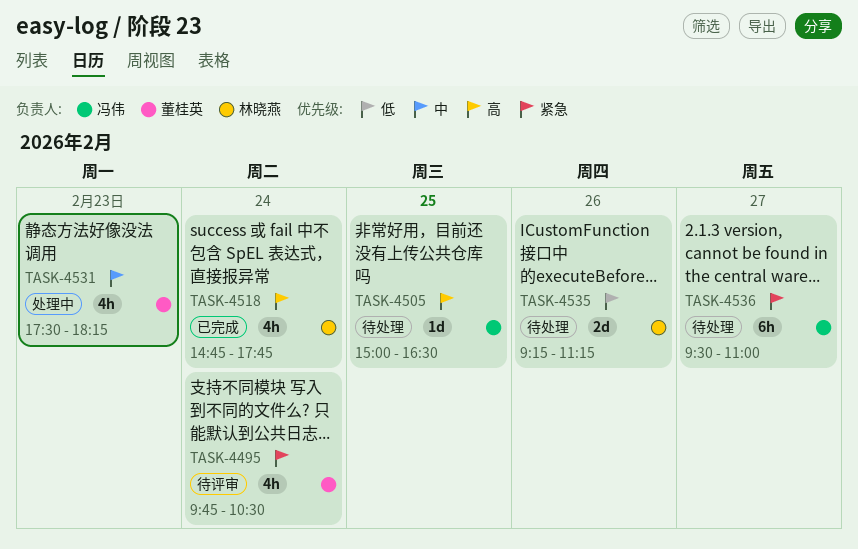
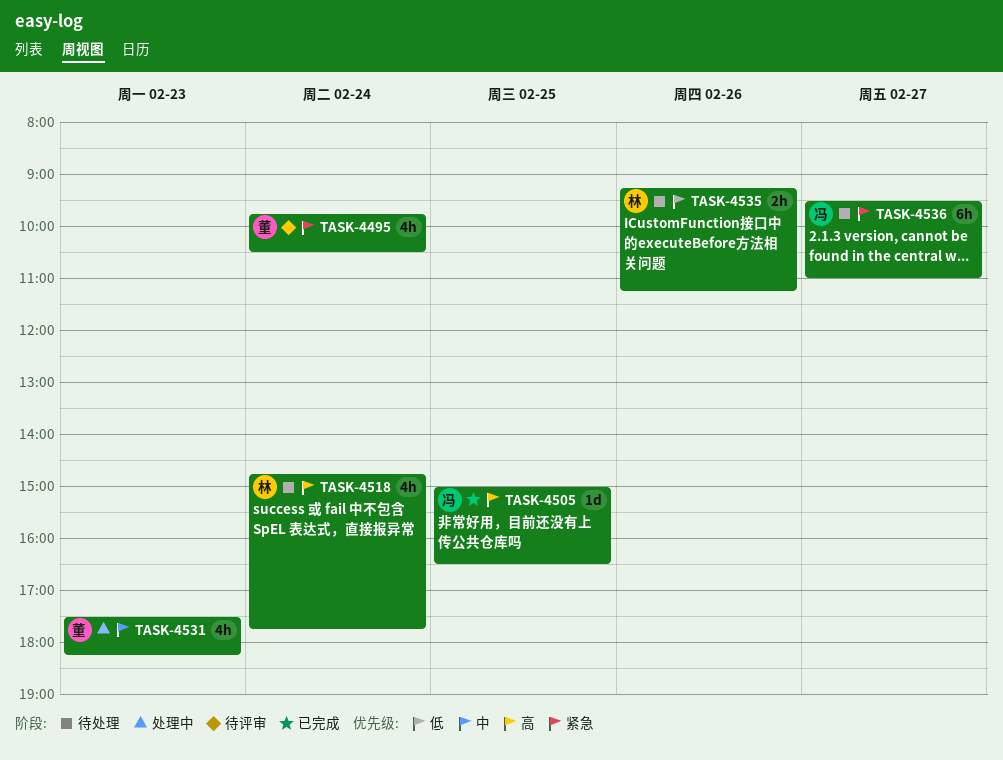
TASK-4505, status: 待处理 -> 已完成
TASK-4518, status: 已完成 -> 待处理
TASK-4535, estimate: 2d -> 2h

